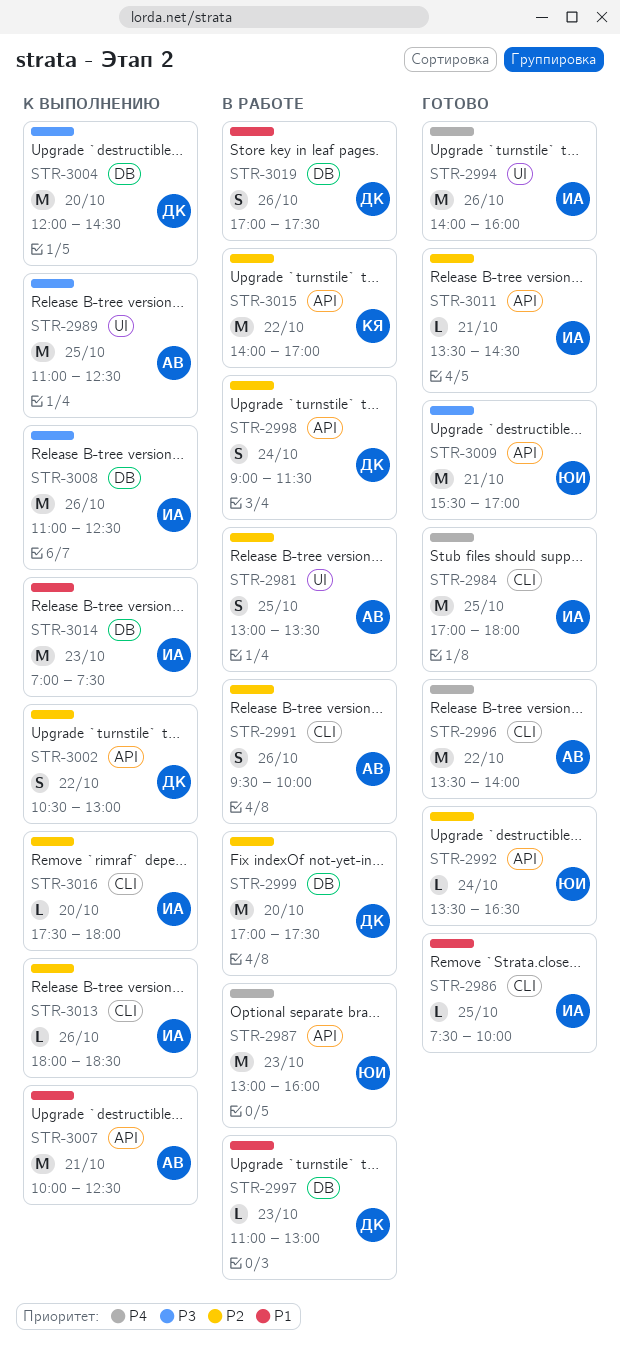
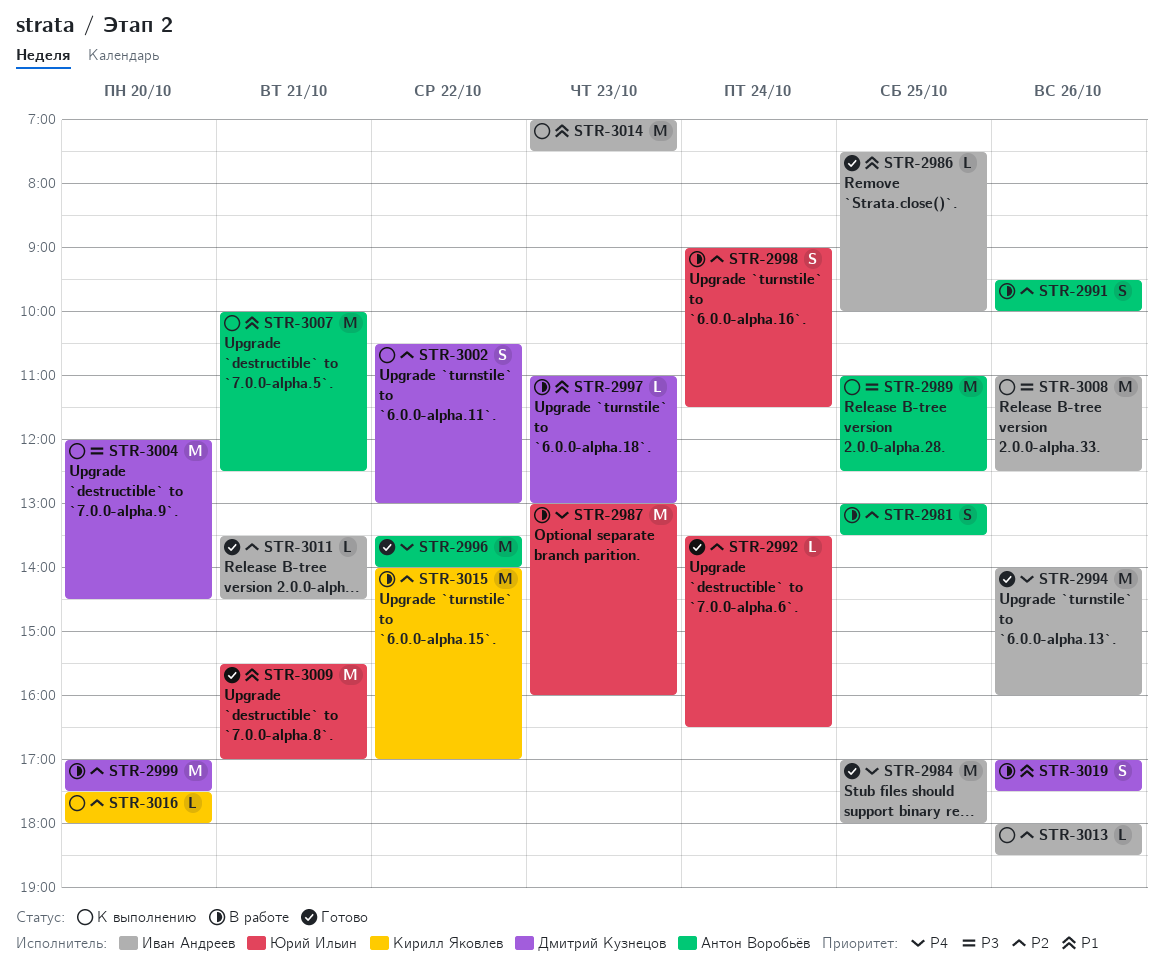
STR-2998, owner: Дмитрий Кузнецов -> Юрий Ильин
STR-3009, priority: P3 -> P1
STR-3016, owner: Иван Андреев -> Кирилл Яковлев

